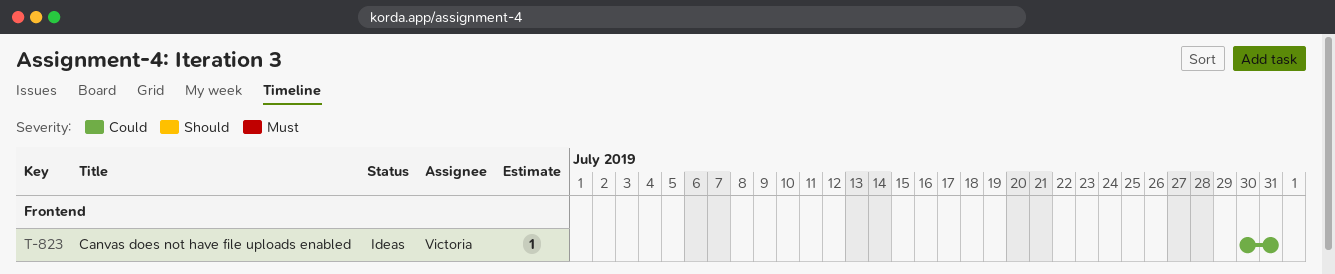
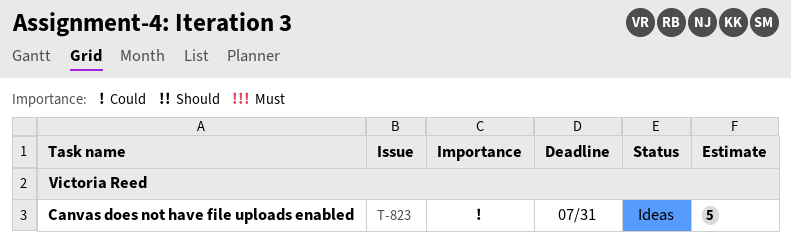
T-823, estimate: 1 -> 5

